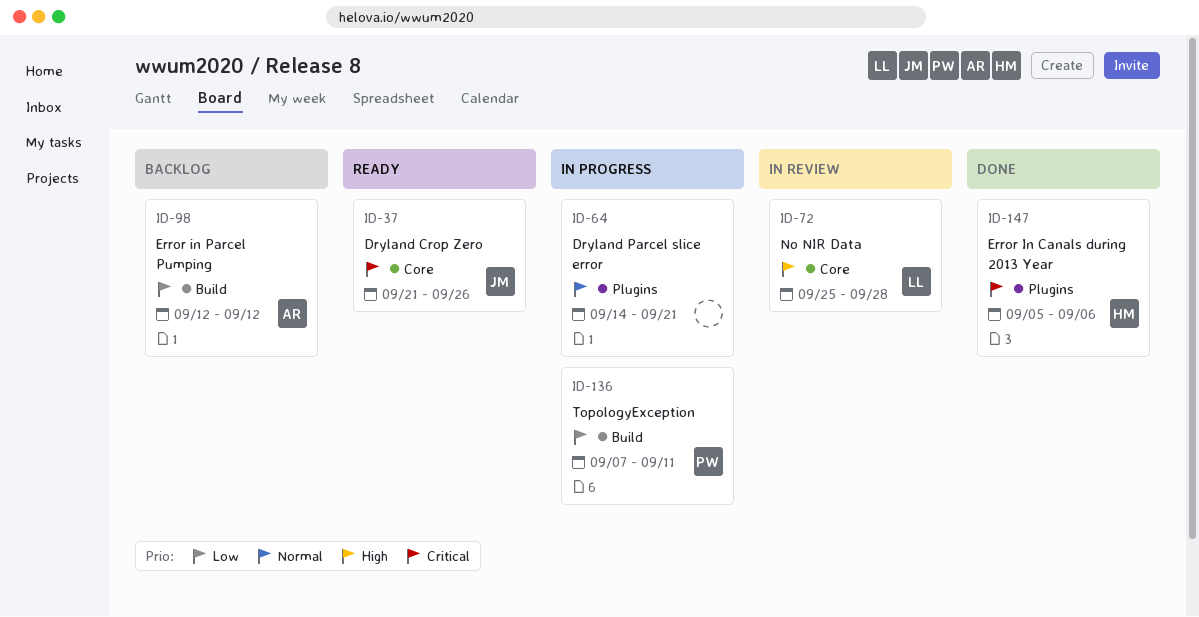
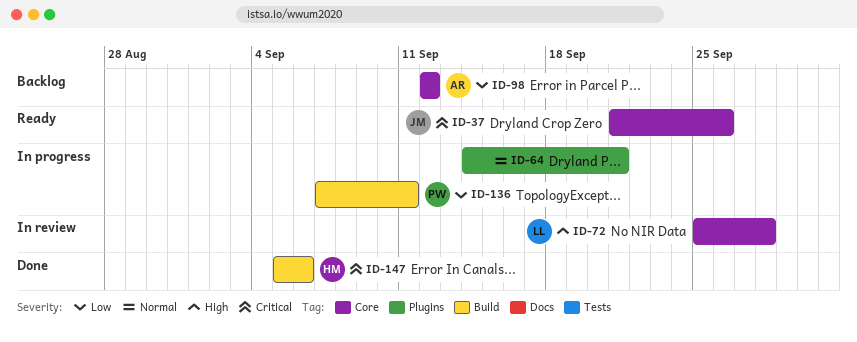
ID-98, label: Build -> Core
ID-147, label: Plugins -> Build

